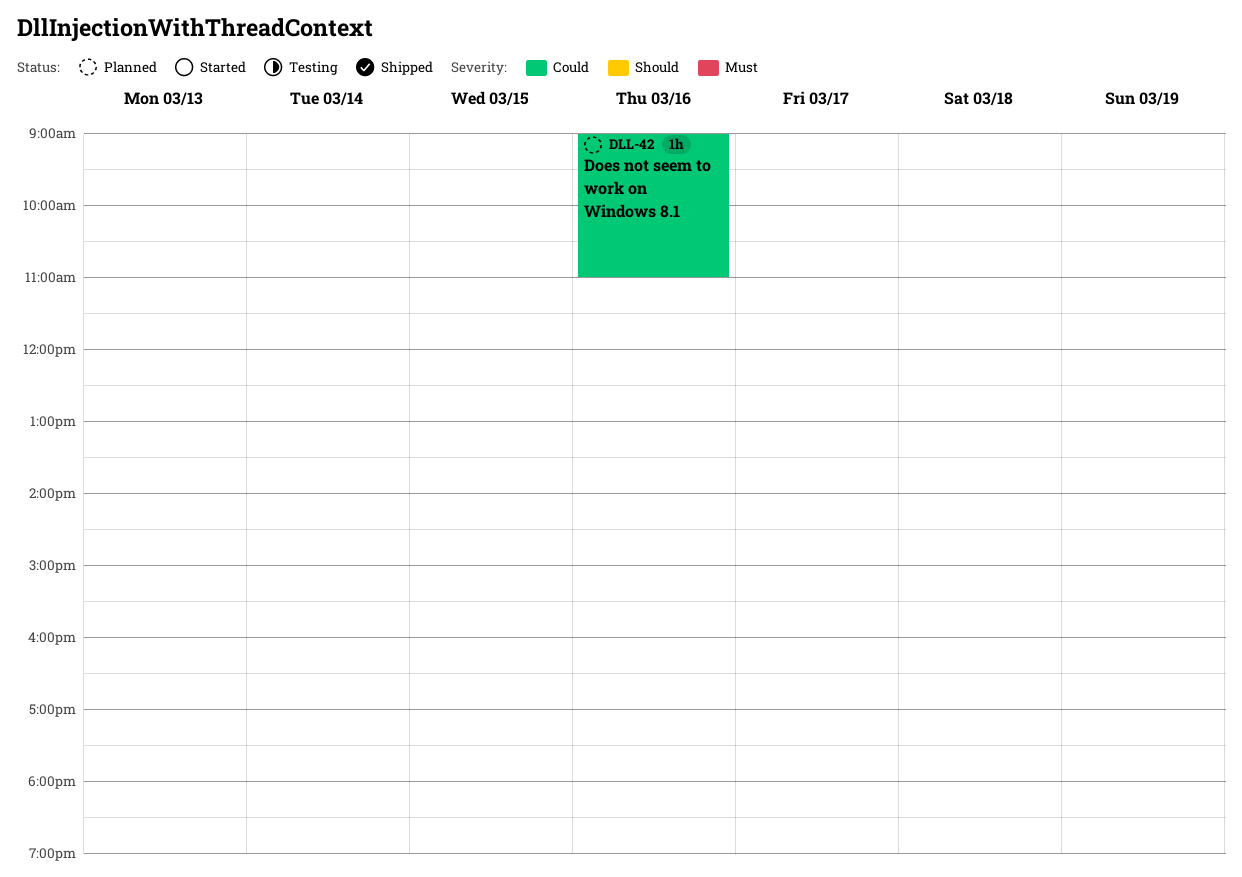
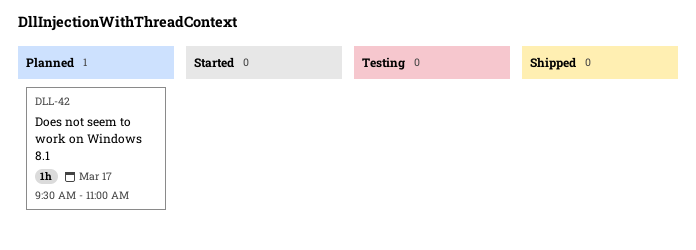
DLL-42, day: Mar 16 -> Mar 17
DLL-42, begins: 09:00 -> 09:30

